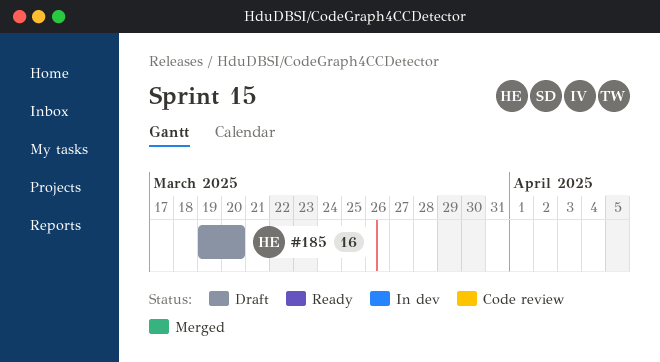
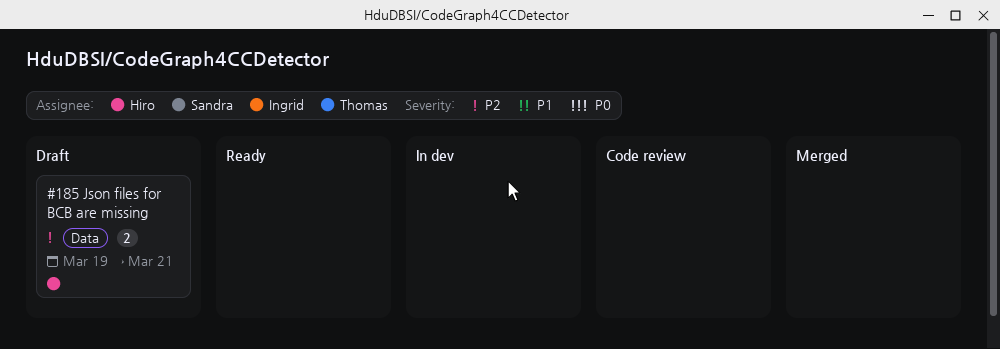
#185, estimate: 16 -> 2
#185, due: Mar 20 -> Mar 21

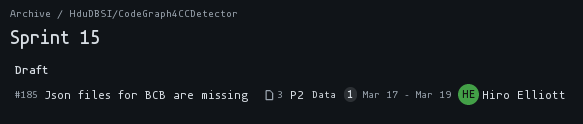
#185, estimate: 2 -> 1
#185, start: Mar 19 -> Mar 17
#185, due: Mar 21 -> Mar 19

